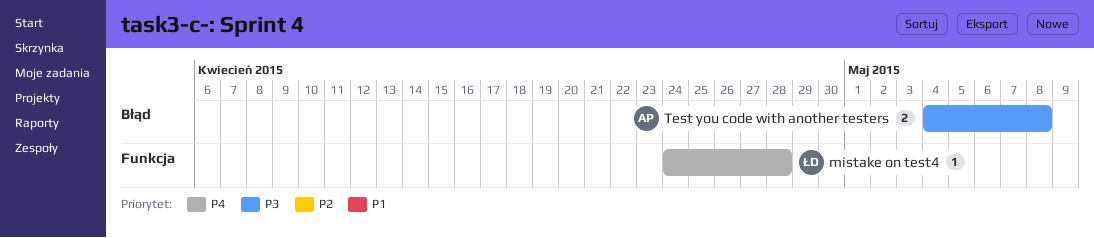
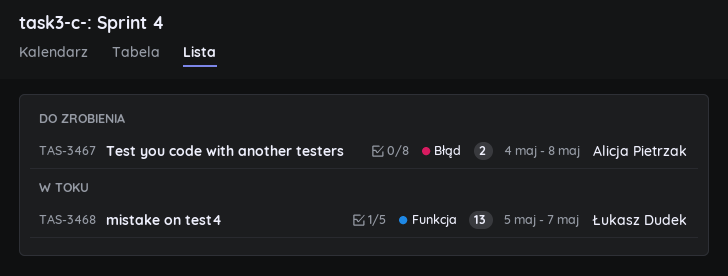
mistake on test4, estimate: 1 -> 13
mistake on test4, start: Apr 24 -> May 5
mistake on test4, due: Apr 28 -> May 7

